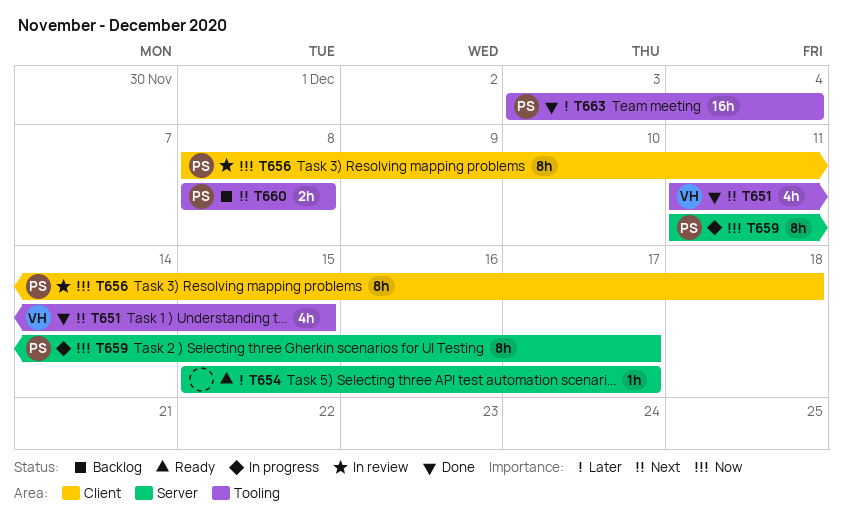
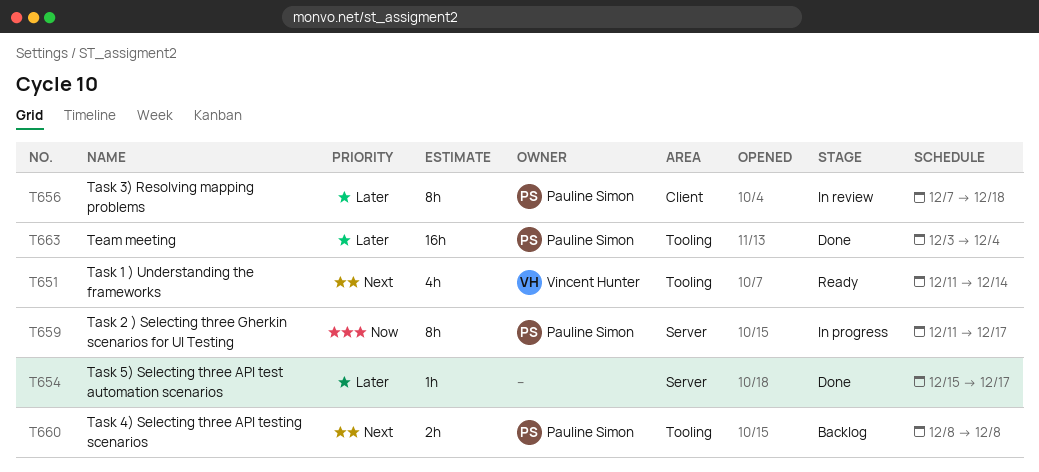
T651, status: Done -> Ready
T651, due: Dec 15 -> Dec 14
T654, status: Ready -> Done
T656, priority: Now -> Later
T656, start: Dec 8 -> Dec 7

